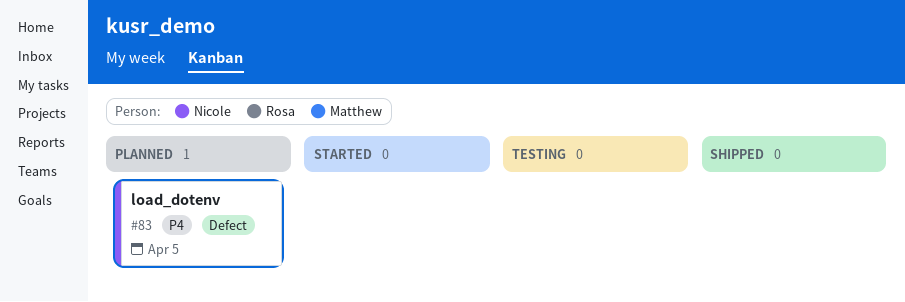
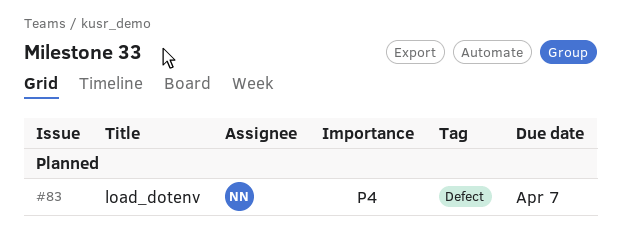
#83, due: Apr 5 -> Apr 7

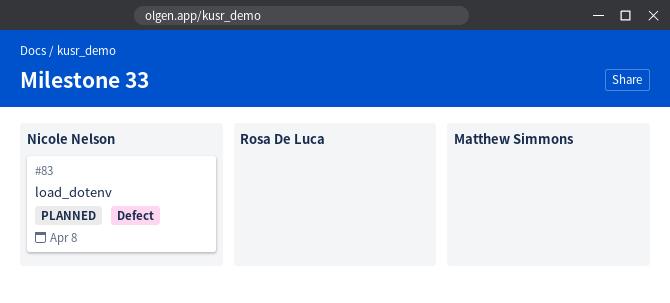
#83, due: Apr 7 -> Apr 8

